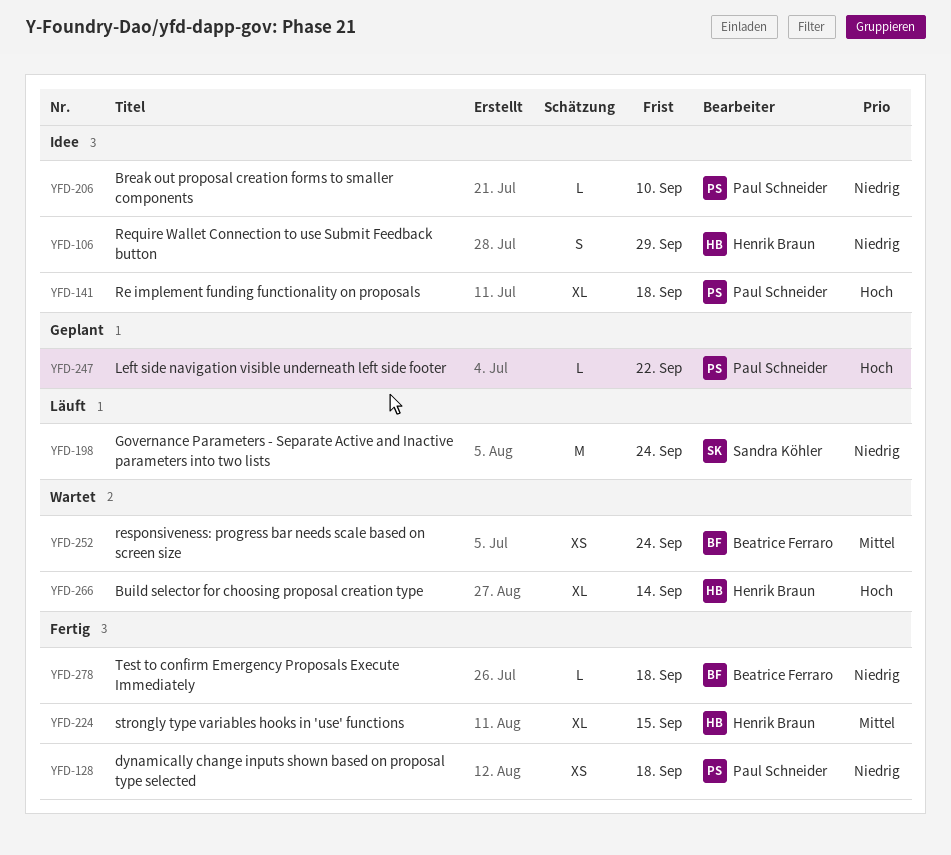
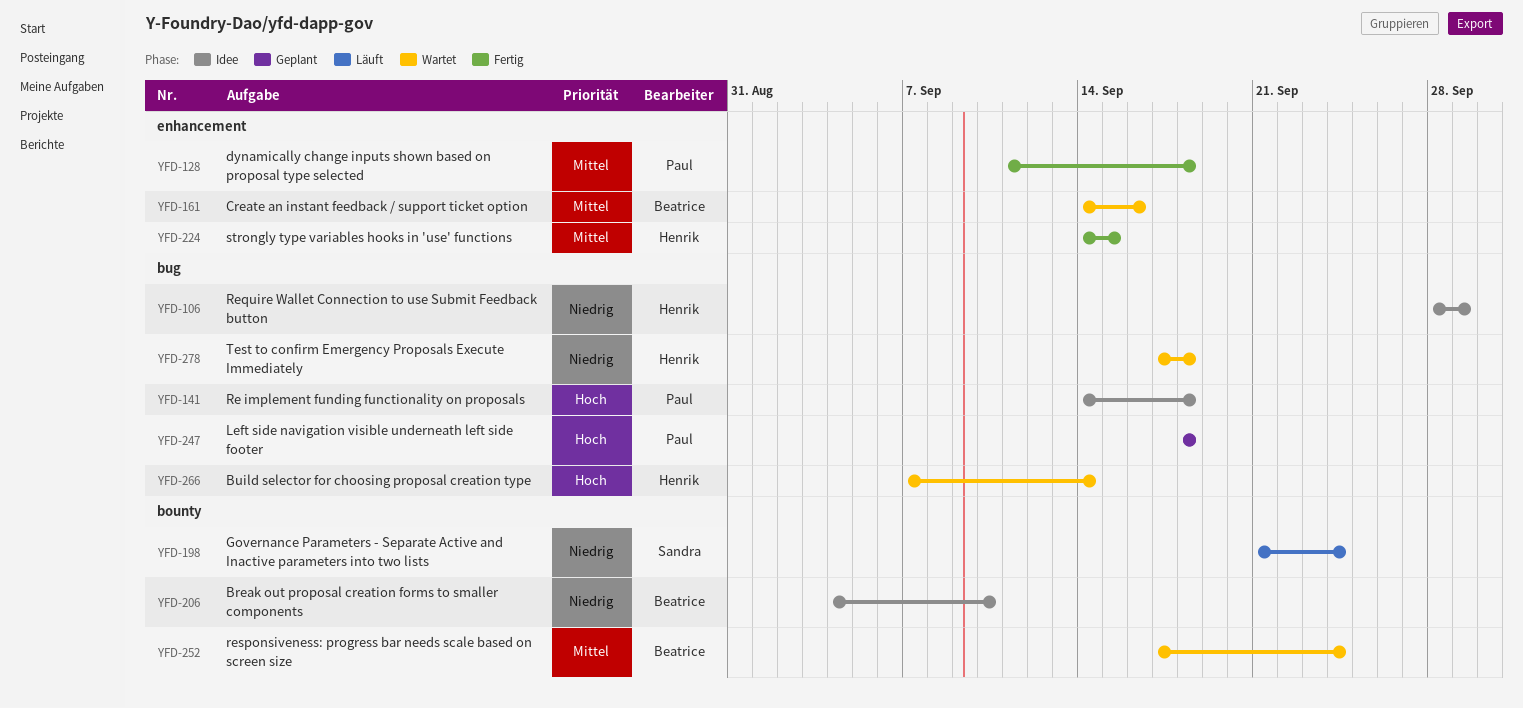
YFD-128, priority: Niedrig -> Mittel
YFD-161: none -> present
YFD-206, owner: Paul Schneider -> Beatrice Ferraro
YFD-247, due: Sep 22 -> Sep 18
YFD-278, status: Fertig -> Wartet
YFD-278, owner: Beatrice Ferraro -> Henrik Braun

